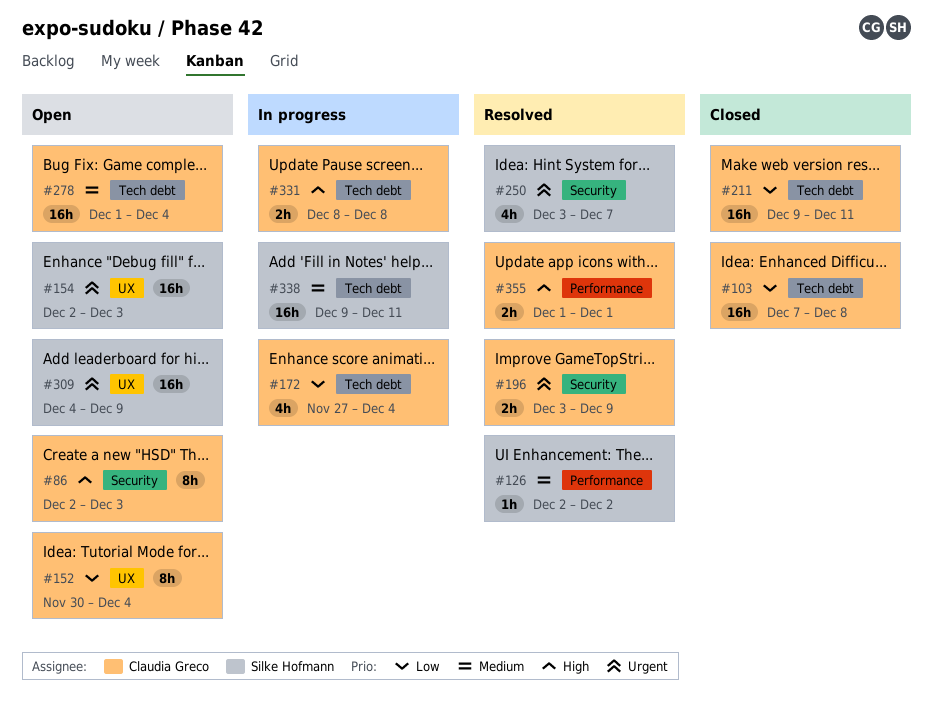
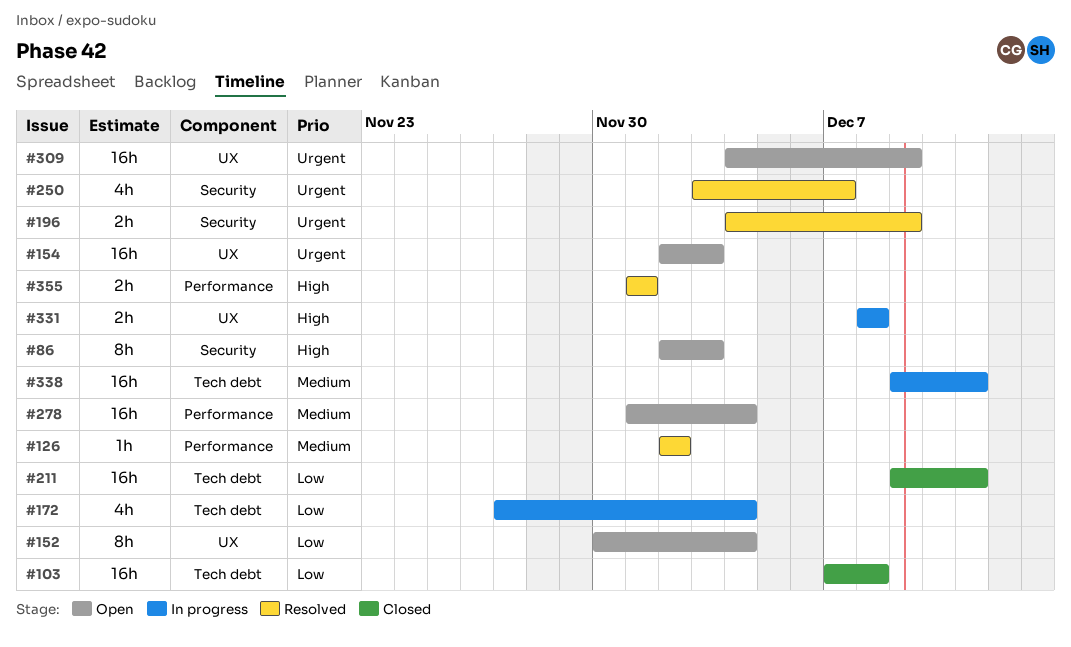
#196, start: Dec 3 -> Dec 4
#278, label: Tech debt -> Performance
#331, label: Tech debt -> UX

